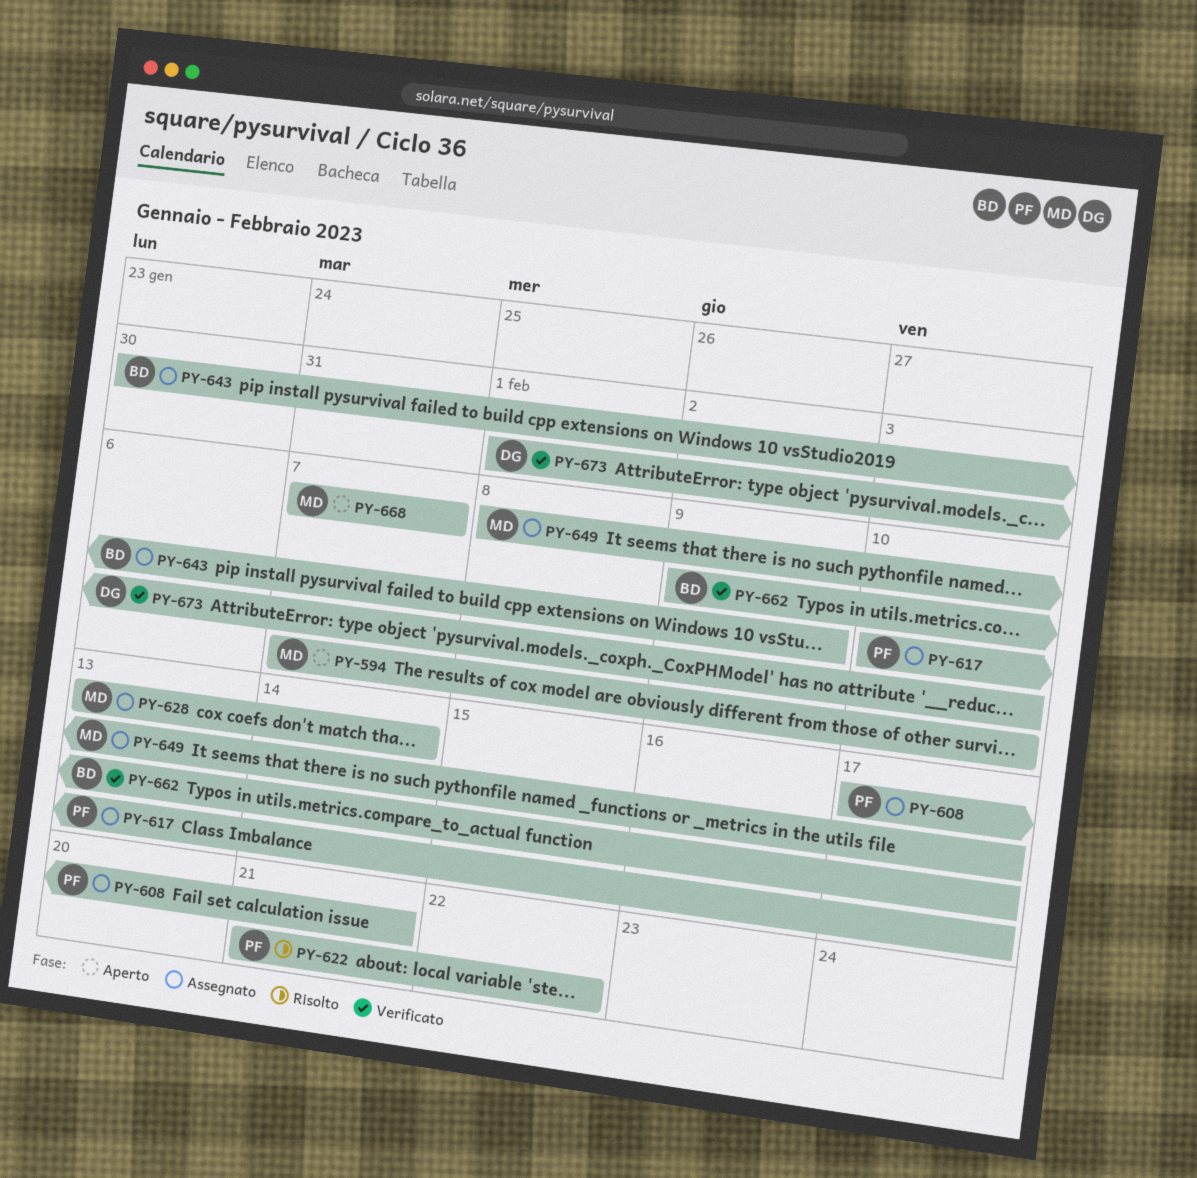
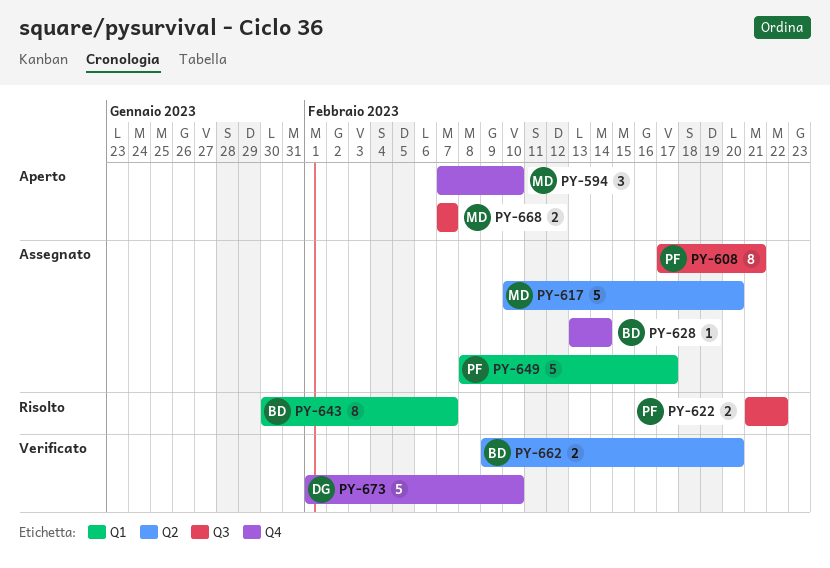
PY-617, owner: PF -> MD
PY-617, due: Feb 17 -> Feb 20
PY-628, owner: MD -> BD
PY-643, status: Assegnato -> Risolto
PY-643, due: Feb 9 -> Feb 7
PY-649, owner: MD -> PF
PY-662, due: Feb 17 -> Feb 20

